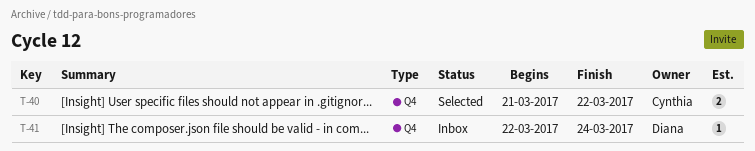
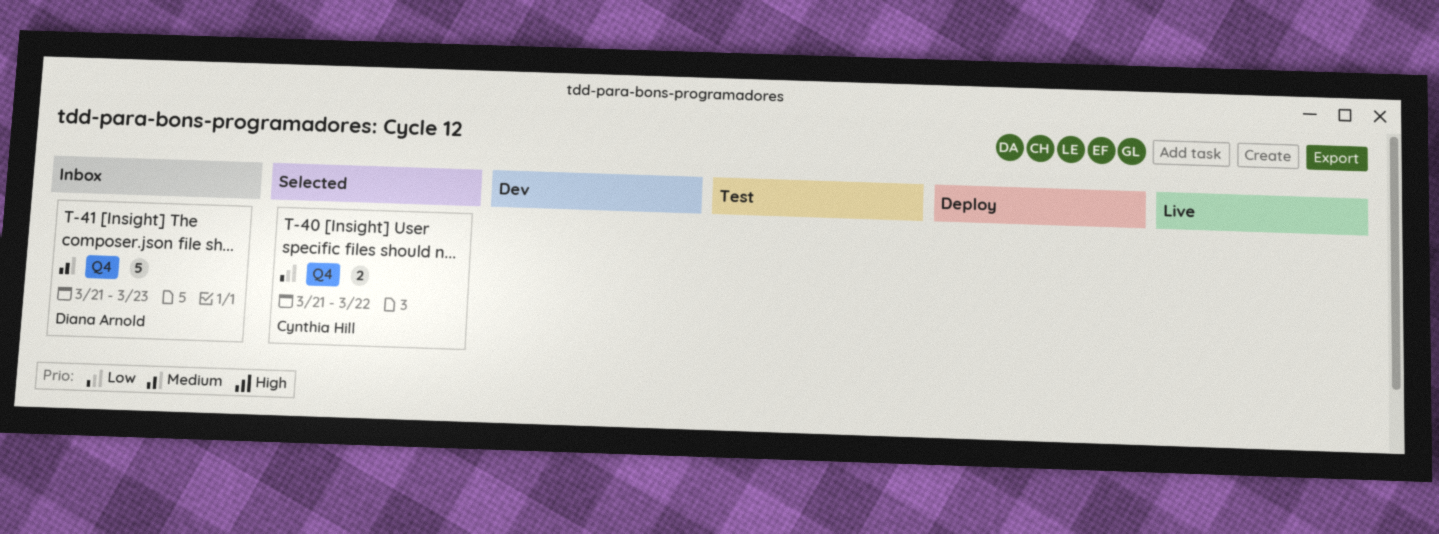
T-41, estimate: 1 -> 5
T-41, start: Mar 22 -> Mar 21
T-41, due: Mar 24 -> Mar 23

